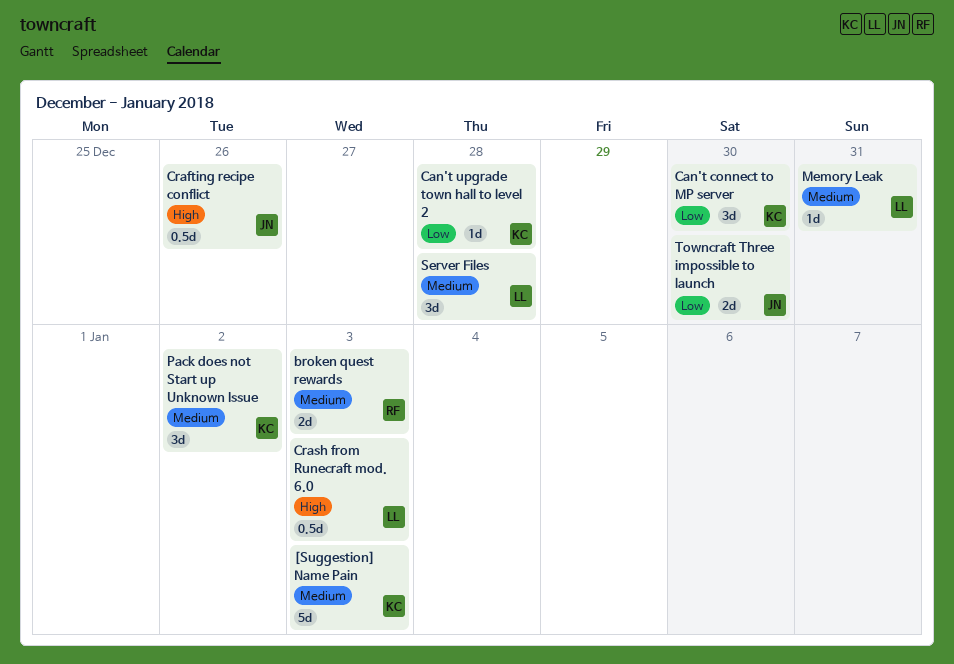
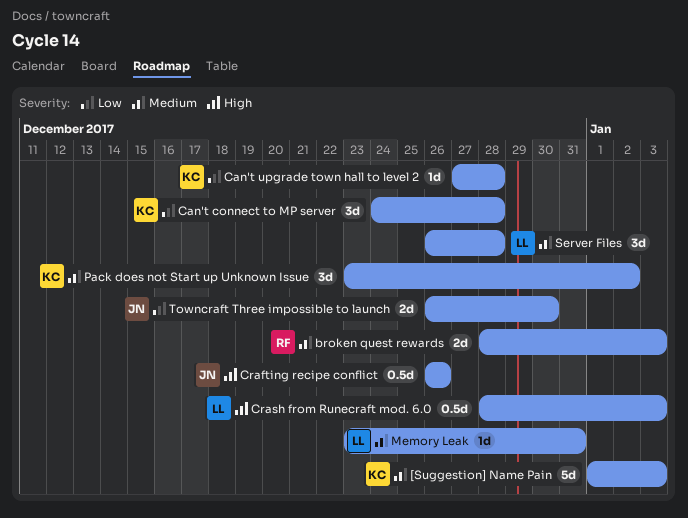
Can't connect to MP server, due: Dec 30 -> Dec 28

